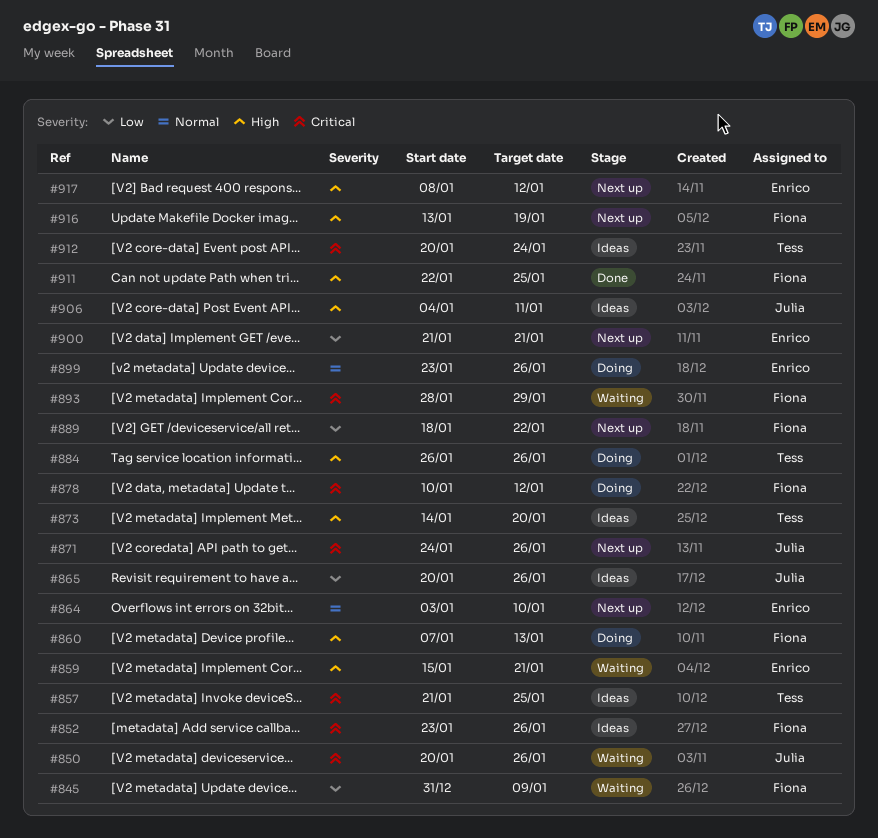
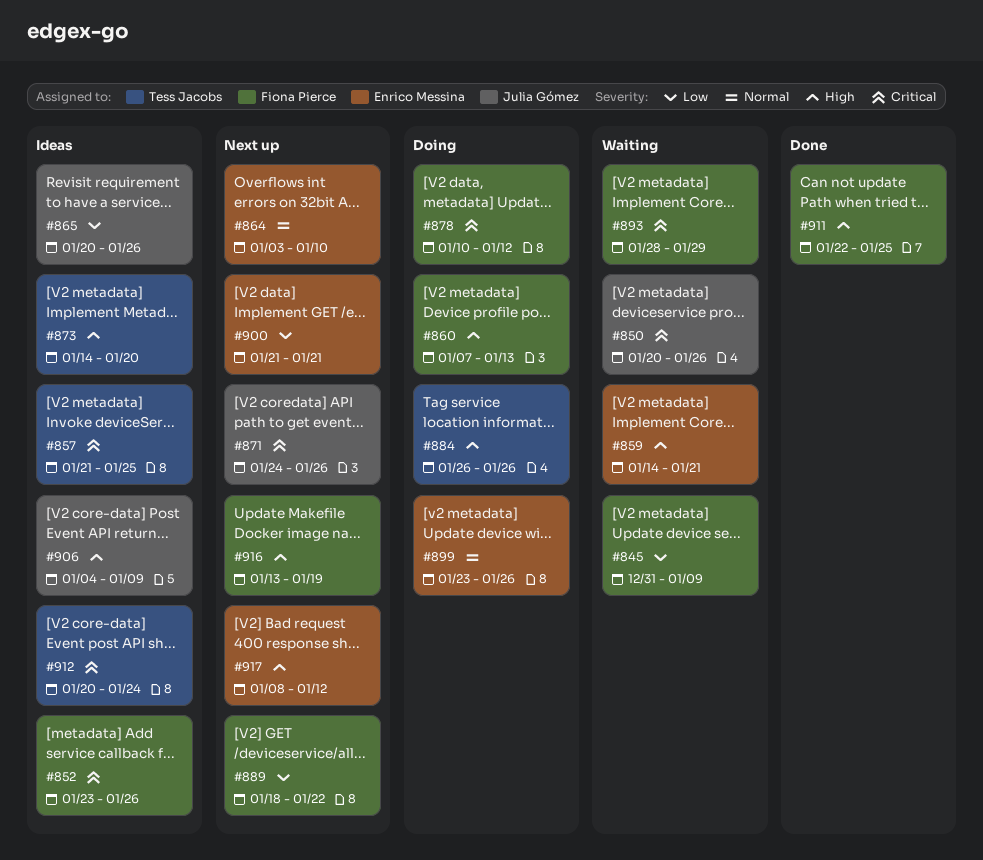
#859, start: Jan 15 -> Jan 14
#906, due: Jan 11 -> Jan 9

